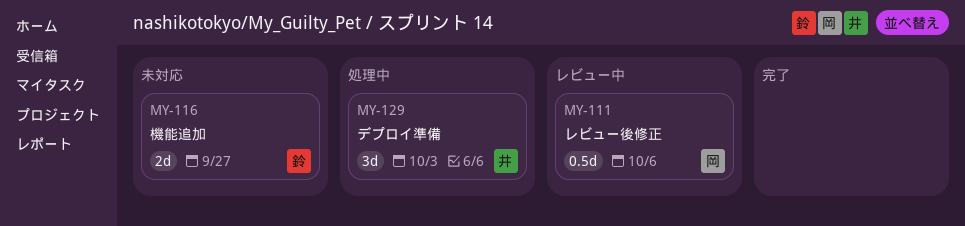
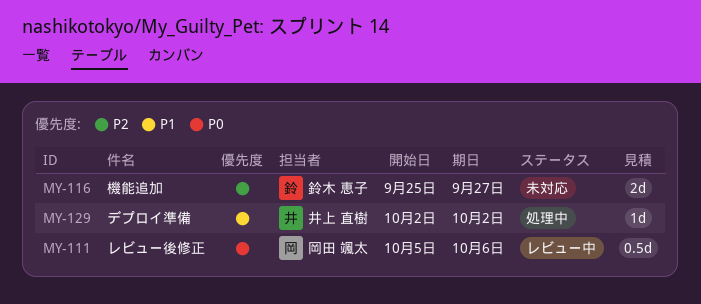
MY-129, estimate: 3d -> 1d
MY-129, due: Oct 3 -> Oct 2

